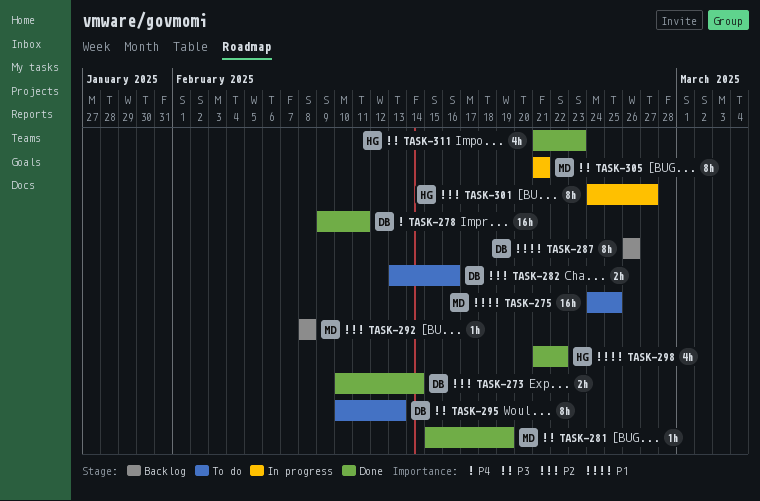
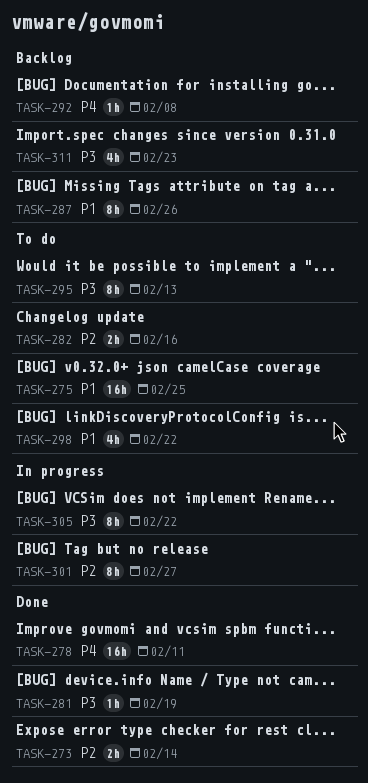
TASK-292, priority: P2 -> P4
TASK-298, status: Done -> To do
TASK-305, due: Feb 21 -> Feb 22
TASK-311, status: Done -> Backlog

